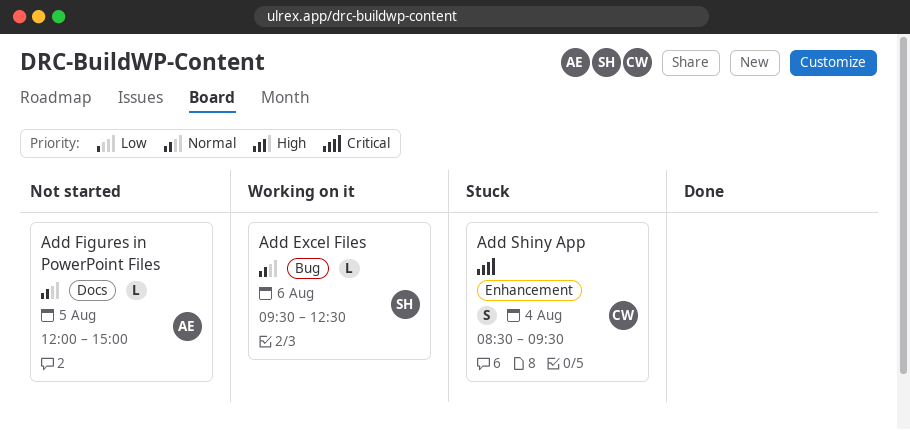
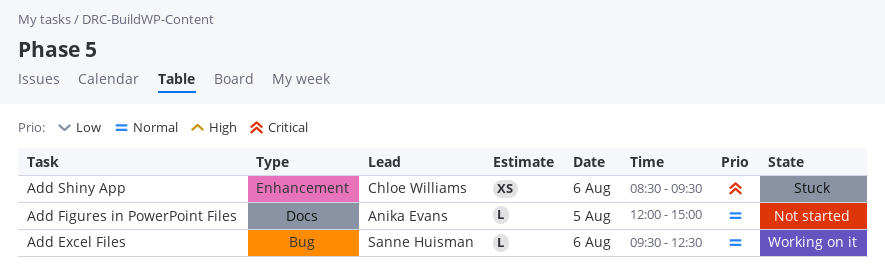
Add Shiny App, estimate: S -> XS
Add Shiny App, day: Aug 4 -> Aug 6

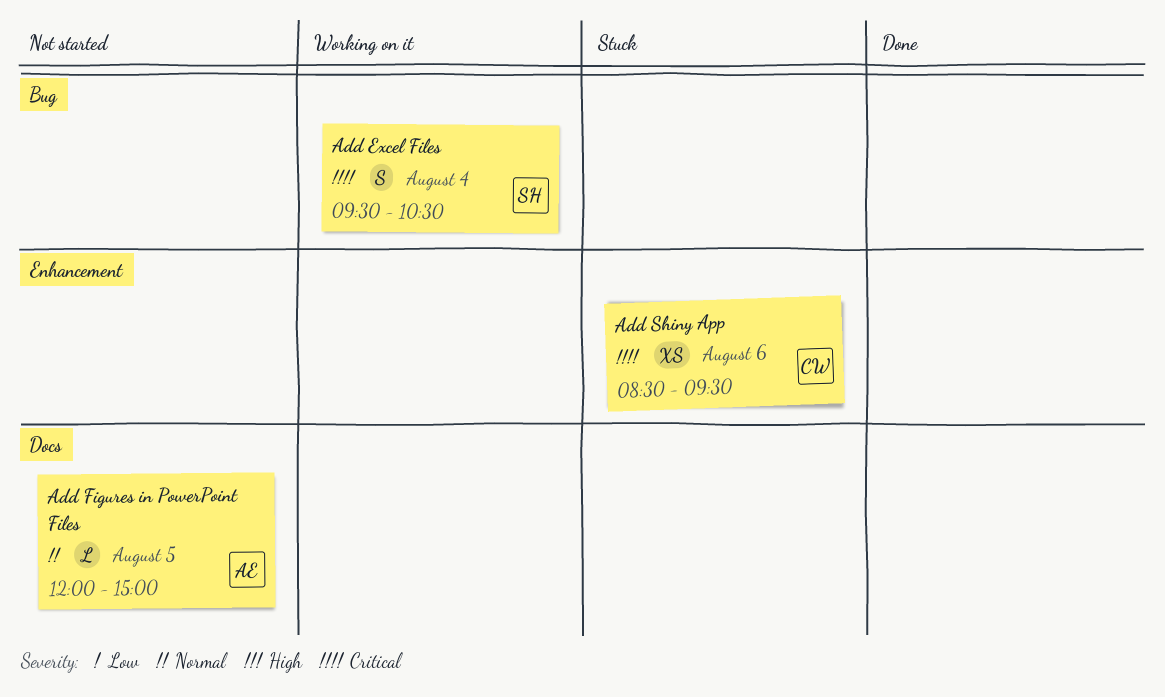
Add Excel Files, priority: Normal -> Critical
Add Excel Files, estimate: L -> S
Add Excel Files, day: Aug 6 -> Aug 4
Add Excel Files, ends: 12:30 -> 10:30

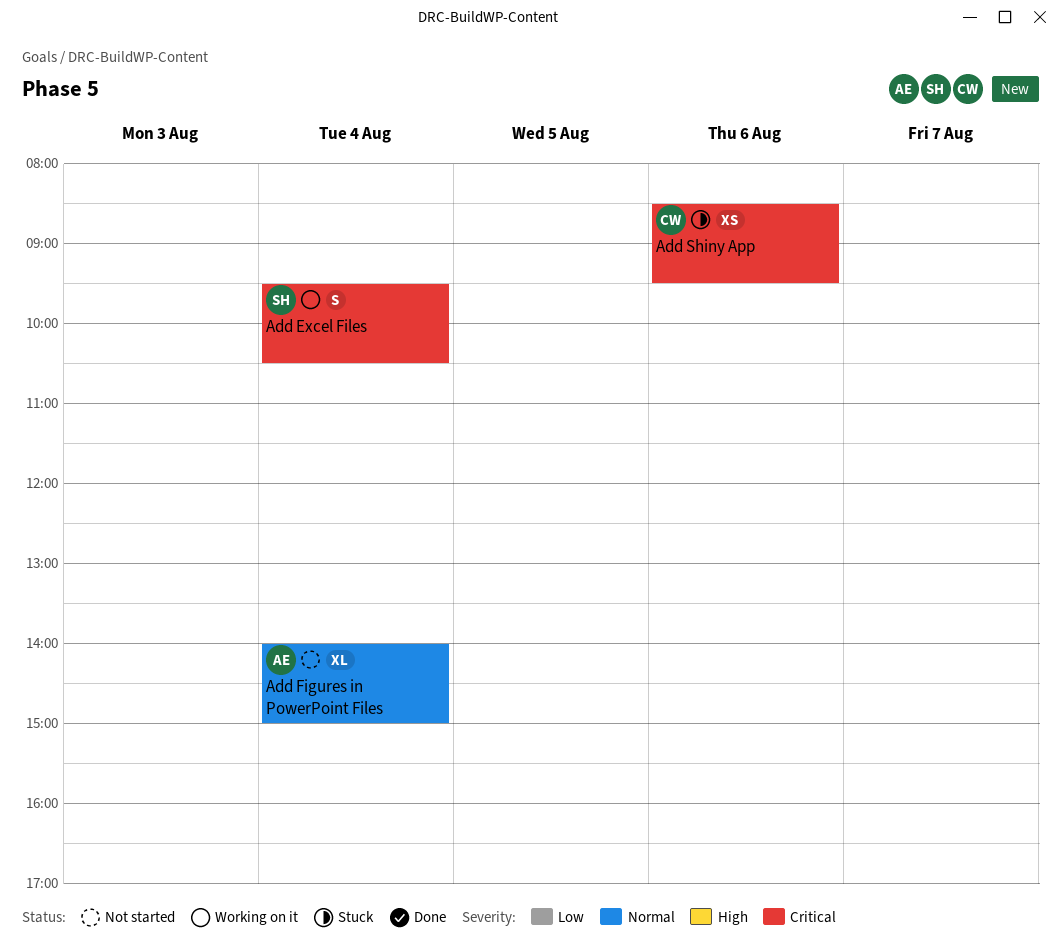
Add Figures in PowerPoint Files, estimate: L -> XL
Add Figures in PowerPoint Files, day: Aug 5 -> Aug 4
Add Figures in PowerPoint Files, begins: 12:00 -> 14:00

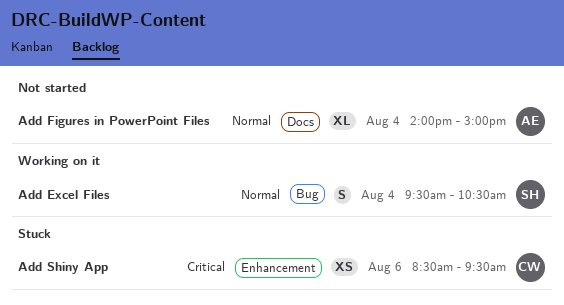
Add Excel Files, priority: Critical -> Normal

